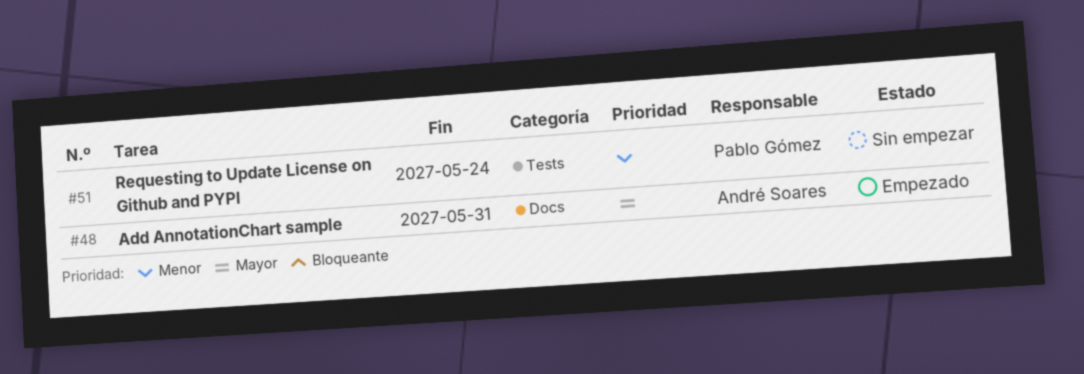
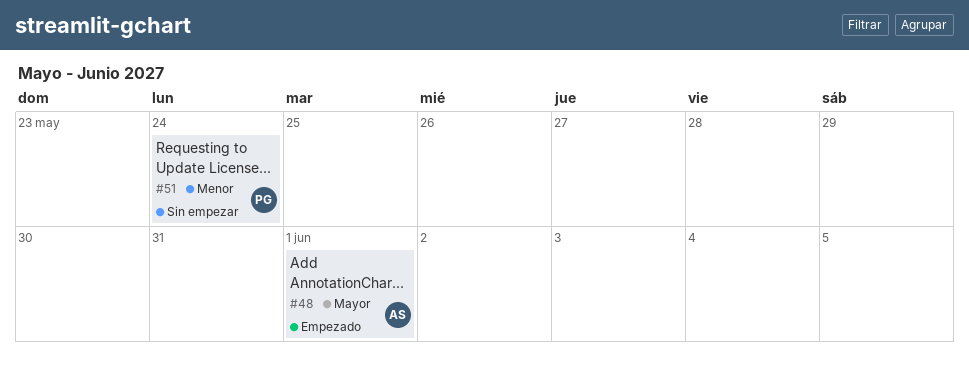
#48, due: May 31 -> Jun 1

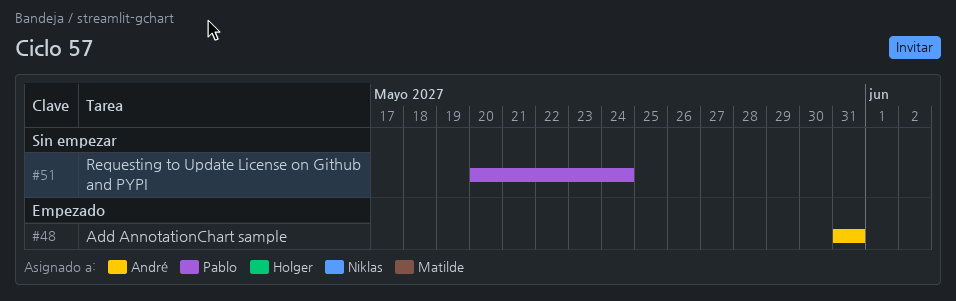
#48, due: Jun 1 -> May 31

